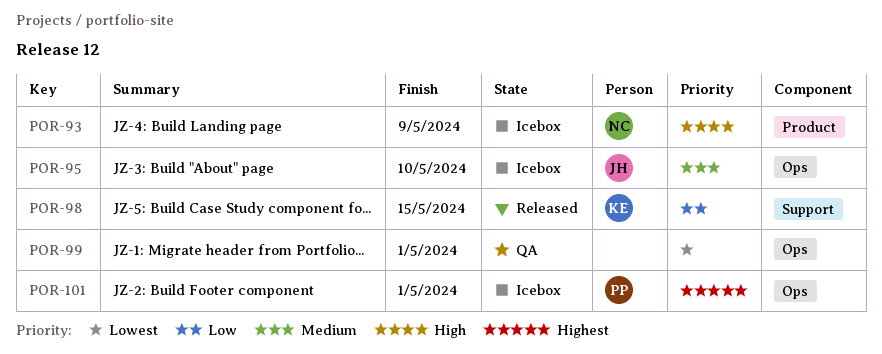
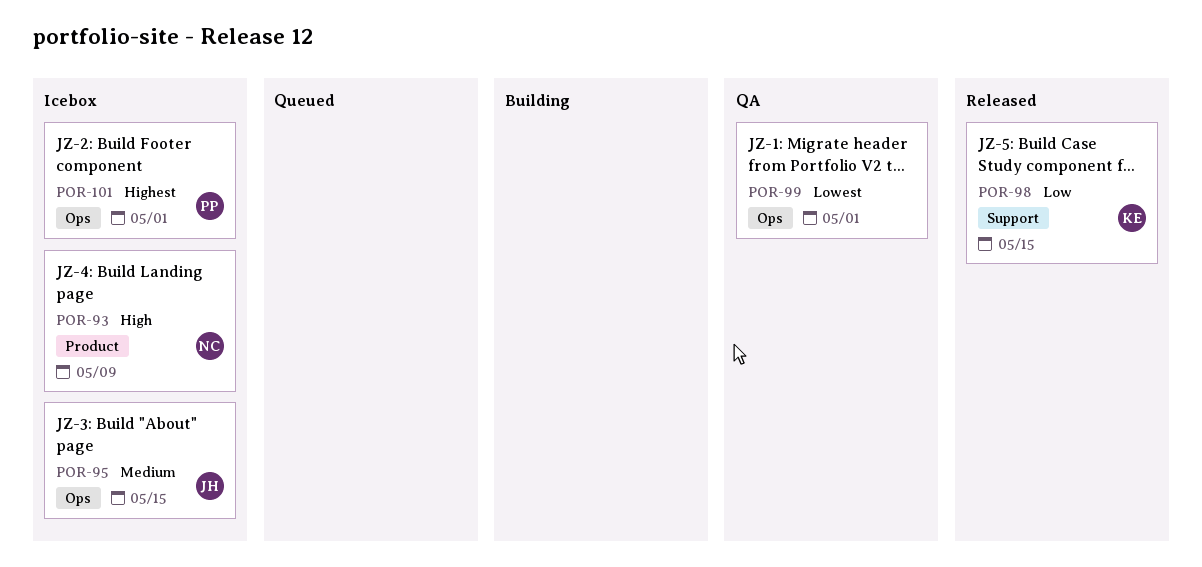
POR-95, due: May 10 -> May 15

